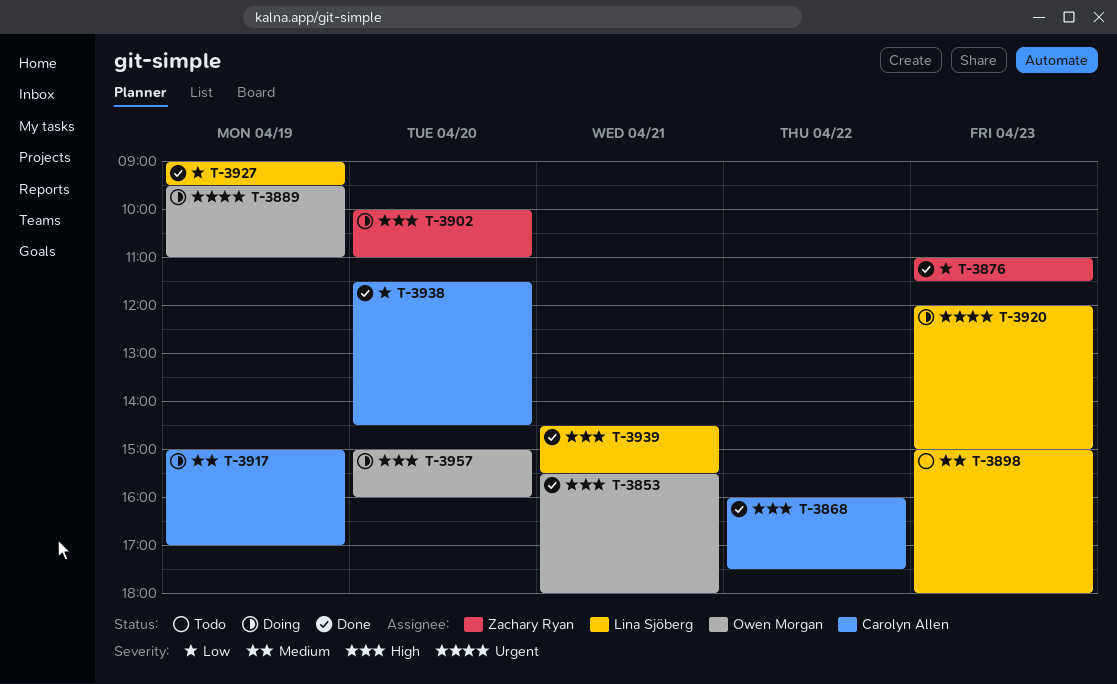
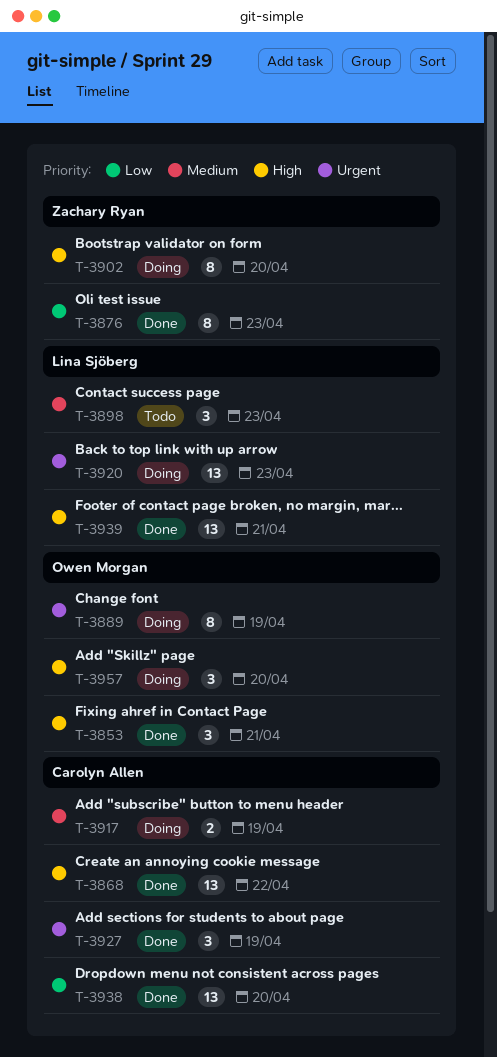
T-3927, owner: Lina Sjöberg -> Carolyn Allen
T-3927, priority: Low -> Urgent

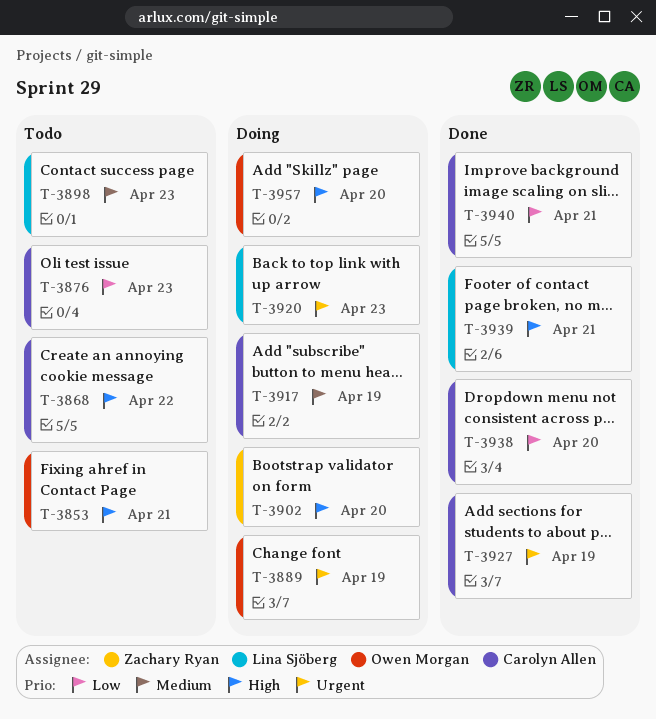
T-3853, status: Done -> Todo
T-3868, status: Done -> Todo
T-3876, status: Done -> Todo
T-3876, owner: Zachary Ryan -> Carolyn Allen
T-3940: none -> present

